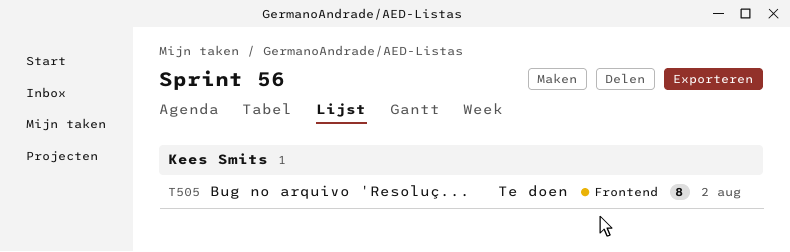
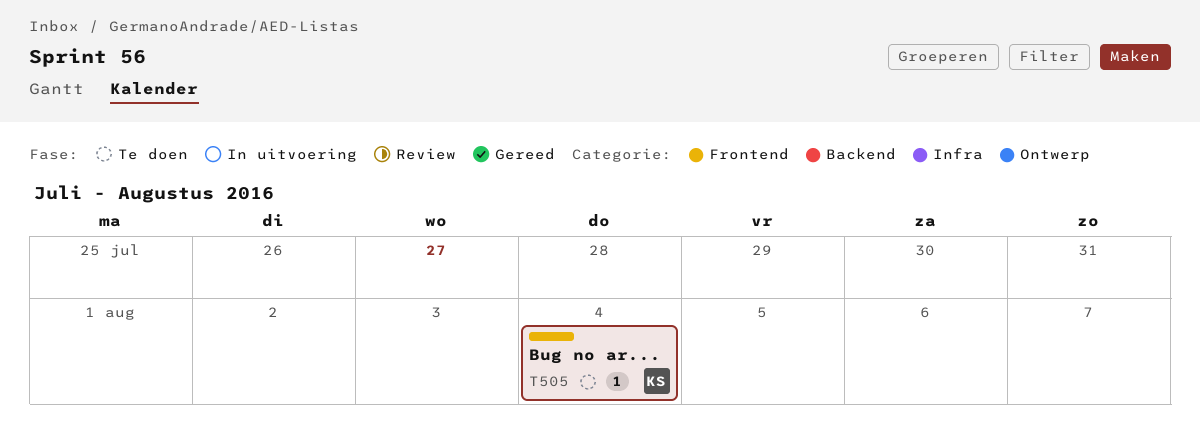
T505, estimate: 8 -> 1
T505, due: Aug 2 -> Aug 4

